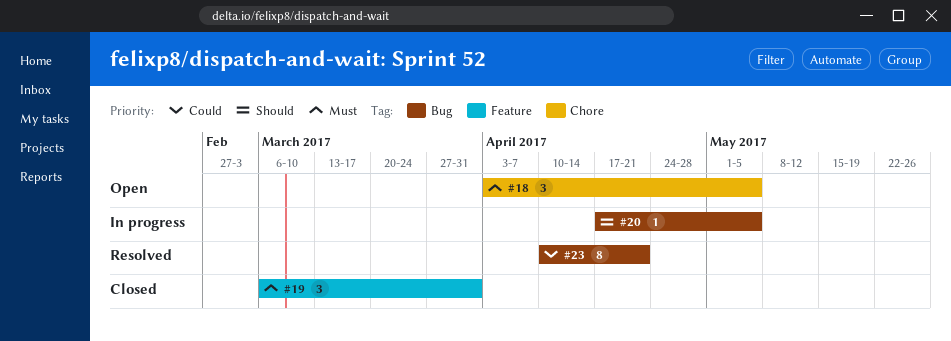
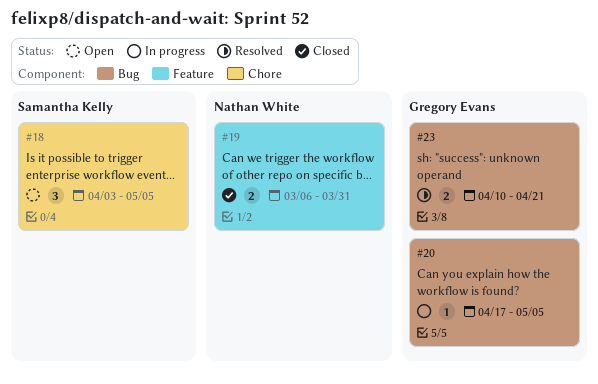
#19, estimate: 3 -> 2
#23, estimate: 8 -> 2

